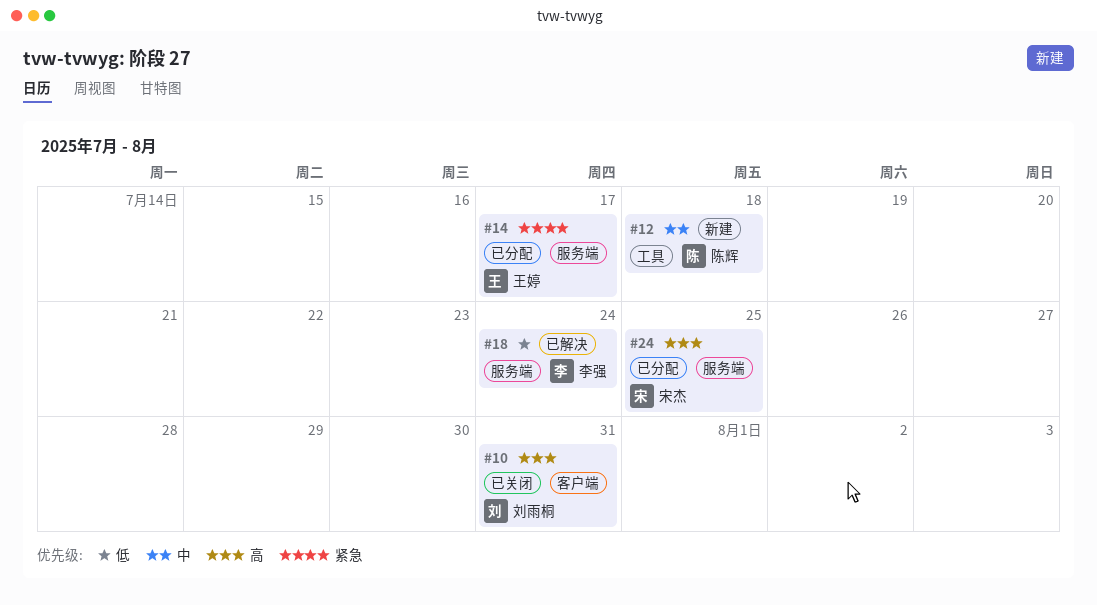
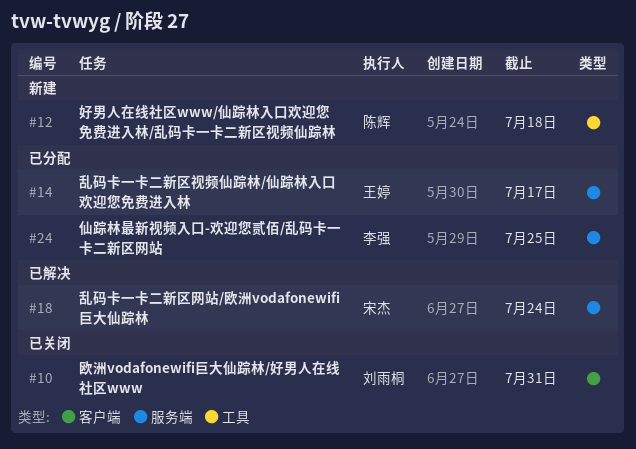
#18, owner: 李强 -> 宋杰
#24, owner: 宋杰 -> 李强

